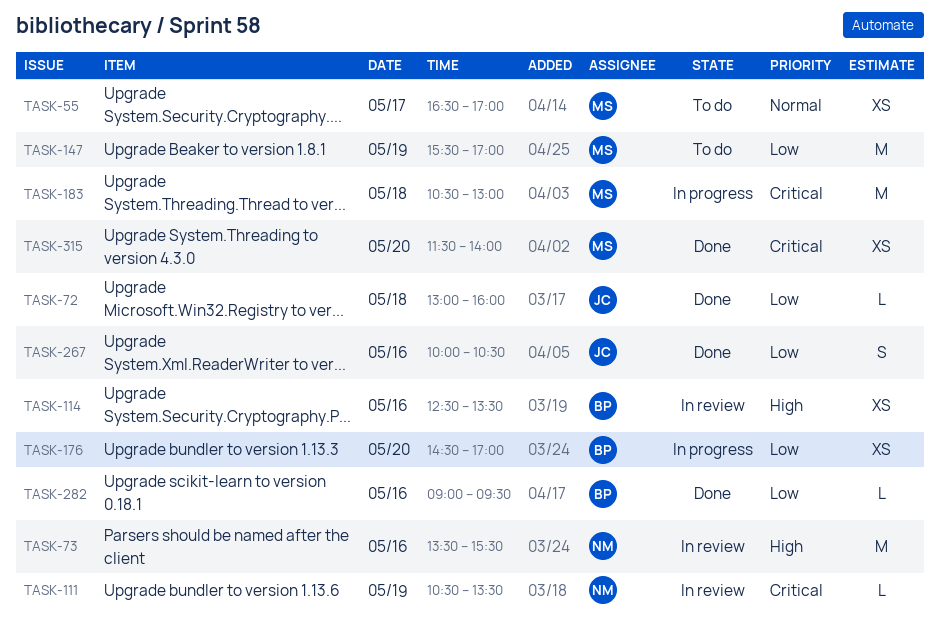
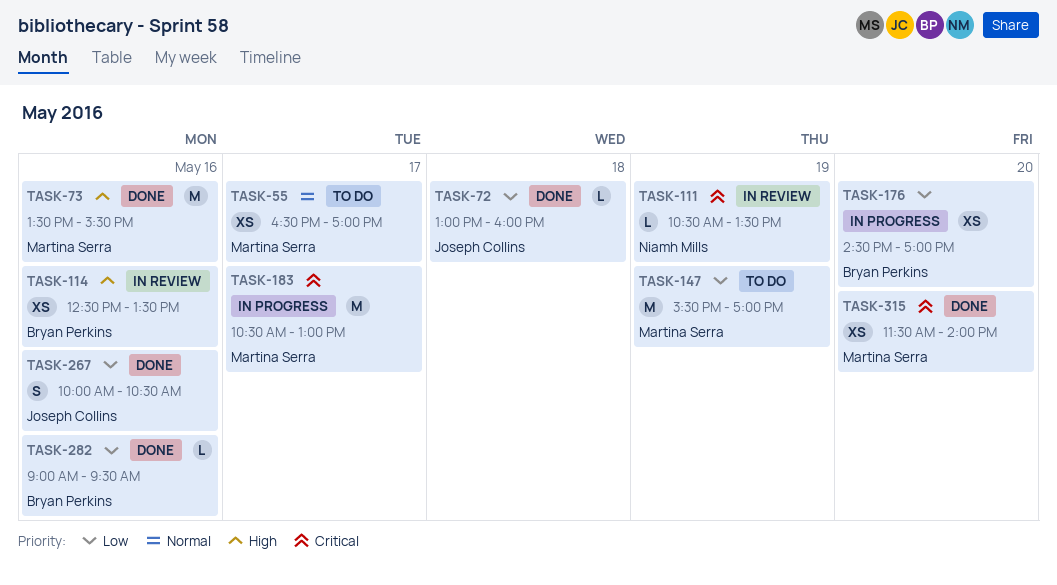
TASK-73, status: In review -> Done
TASK-73, owner: Niamh Mills -> Martina Serra
TASK-183, day: May 18 -> May 17

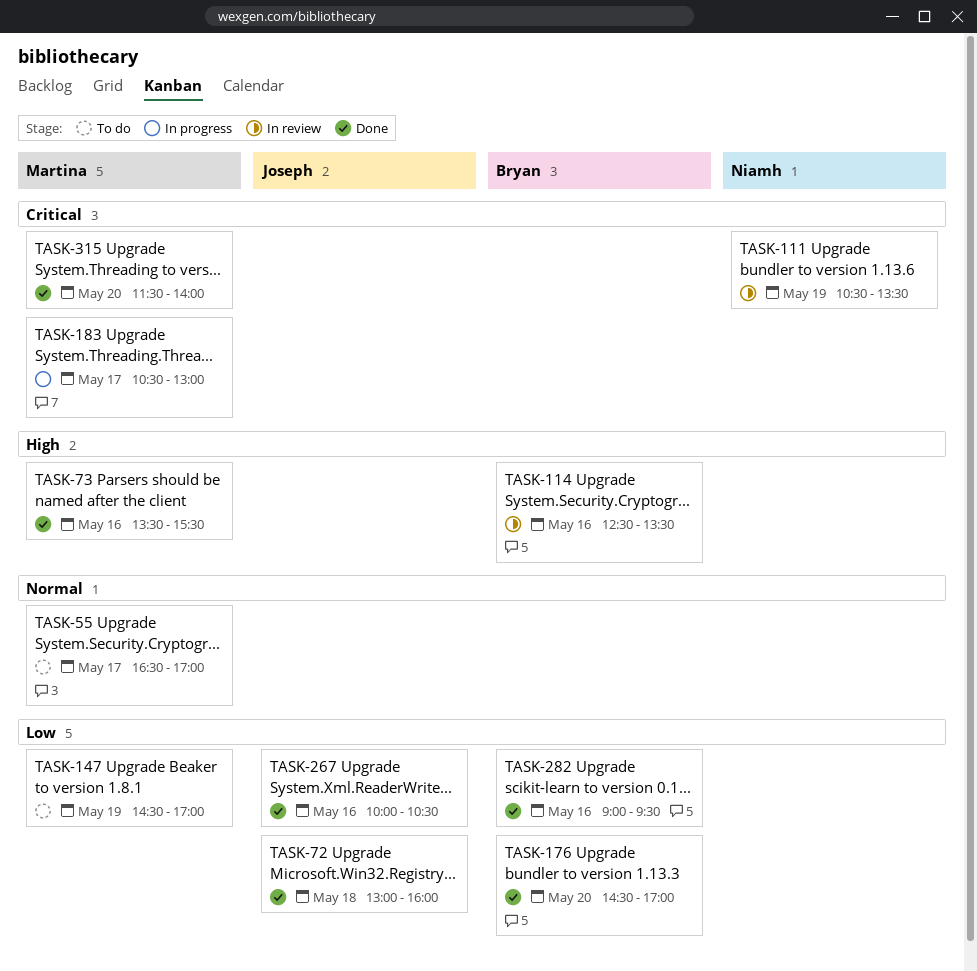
TASK-147, begins: 15:30 -> 14:30
TASK-176, status: In progress -> Done

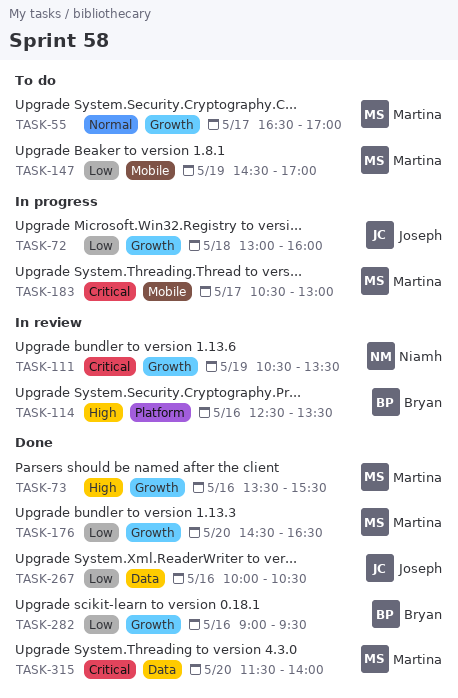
TASK-72, status: Done -> In progress
TASK-176, owner: Bryan -> Martina
TASK-176, ends: 17:00 -> 16:30

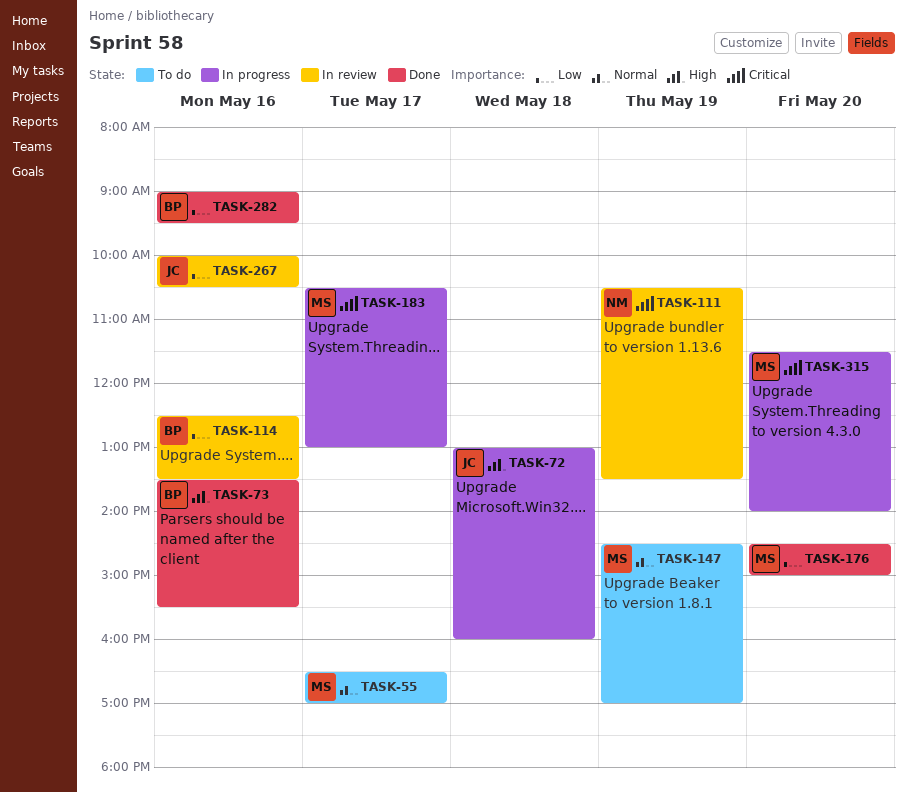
TASK-72, priority: Low -> High
TASK-73, owner: Martina -> Bryan
TASK-114, priority: High -> Low
TASK-147, priority: Low -> Normal
TASK-176, ends: 16:30 -> 15:00
TASK-267, status: Done -> In review
TASK-315, status: Done -> In progress

